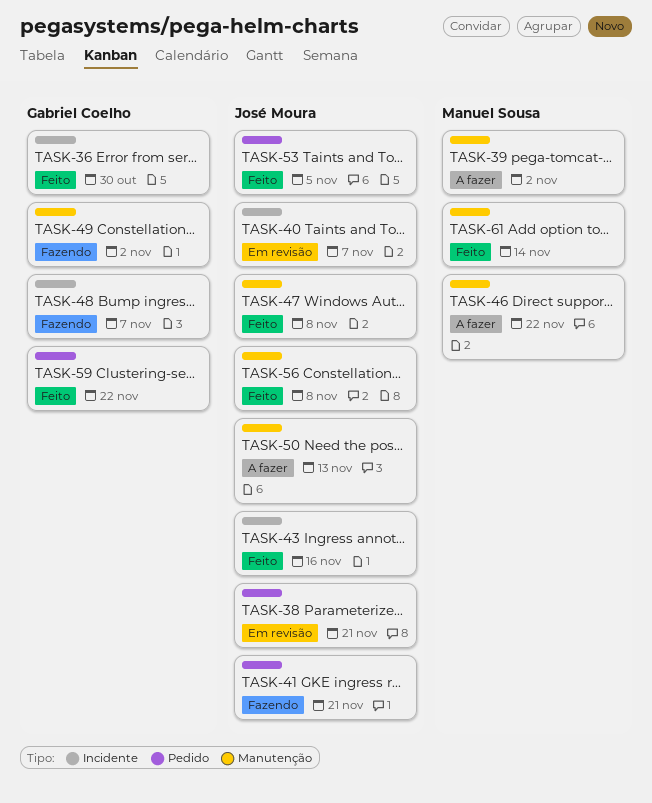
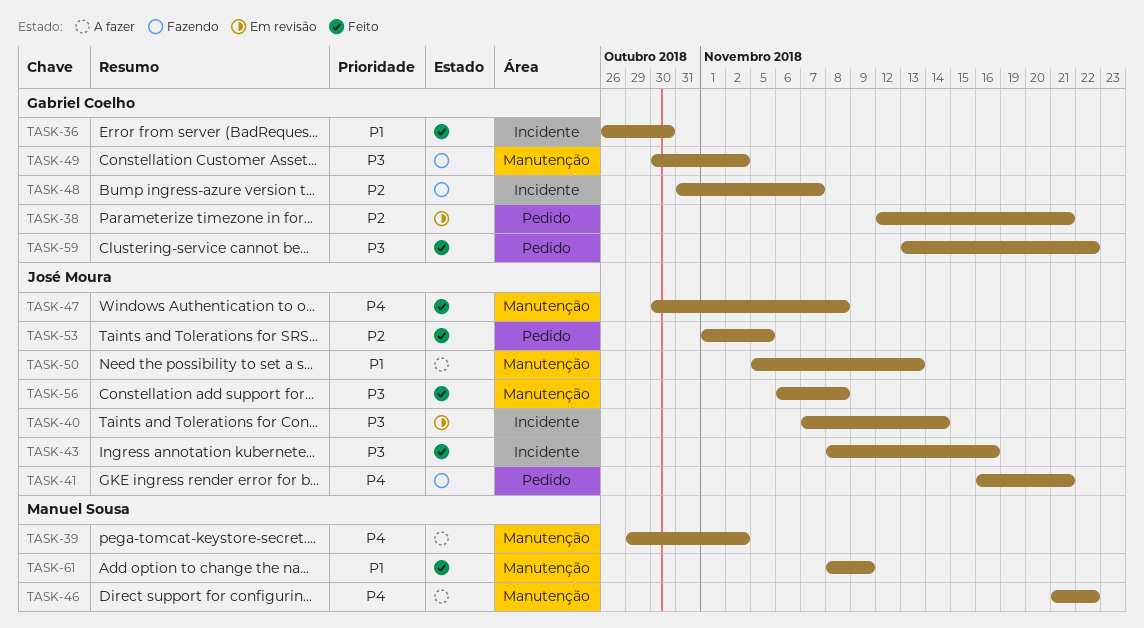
TASK-38, owner: José Moura -> Gabriel Coelho
TASK-40, due: Nov 7 -> Nov 14
TASK-61, due: Nov 14 -> Nov 9

